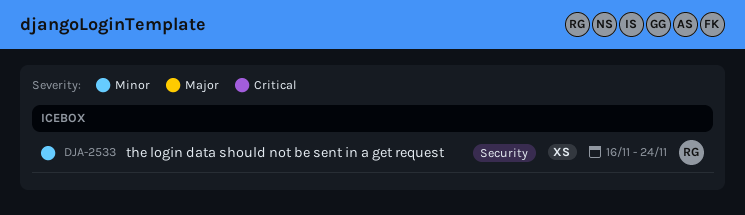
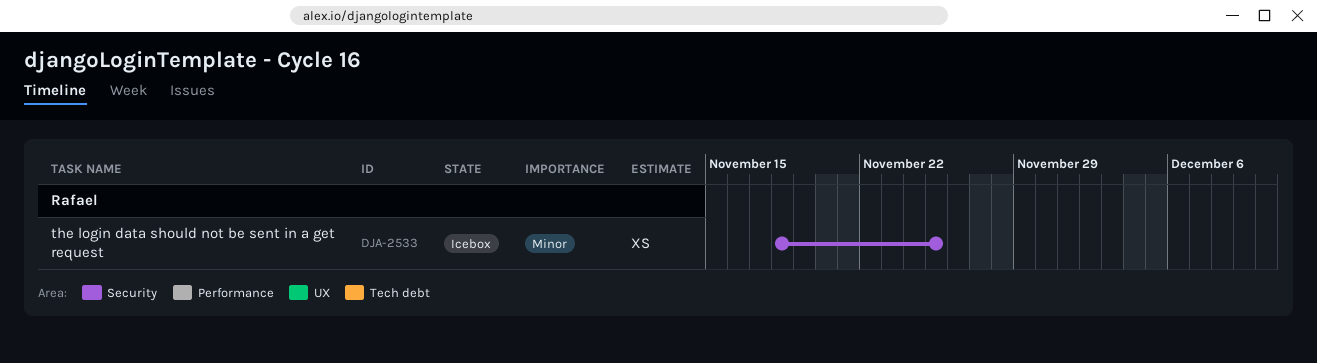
DJA-2533, start: Nov 16 -> Nov 18
DJA-2533, due: Nov 24 -> Nov 25

